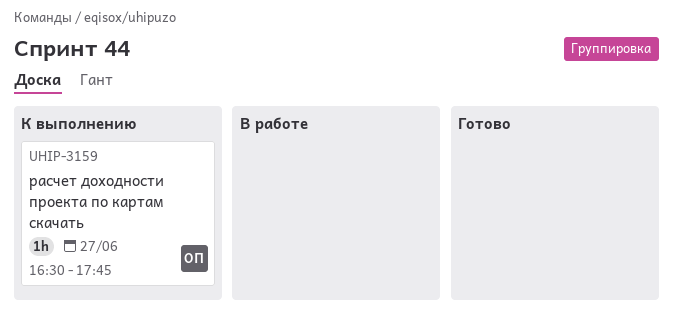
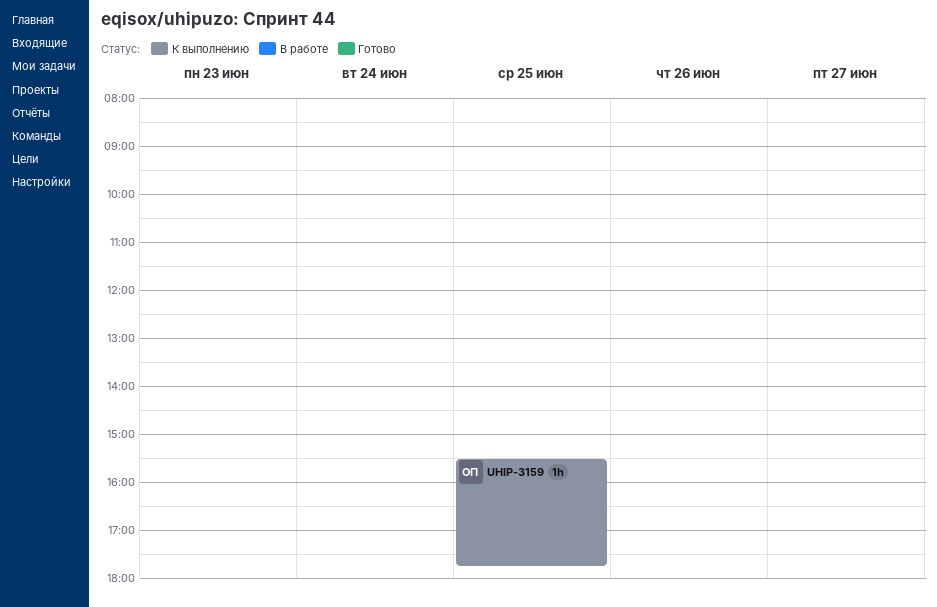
UHIP-3159, day: Jun 27 -> Jun 25
UHIP-3159, begins: 16:30 -> 15:30

